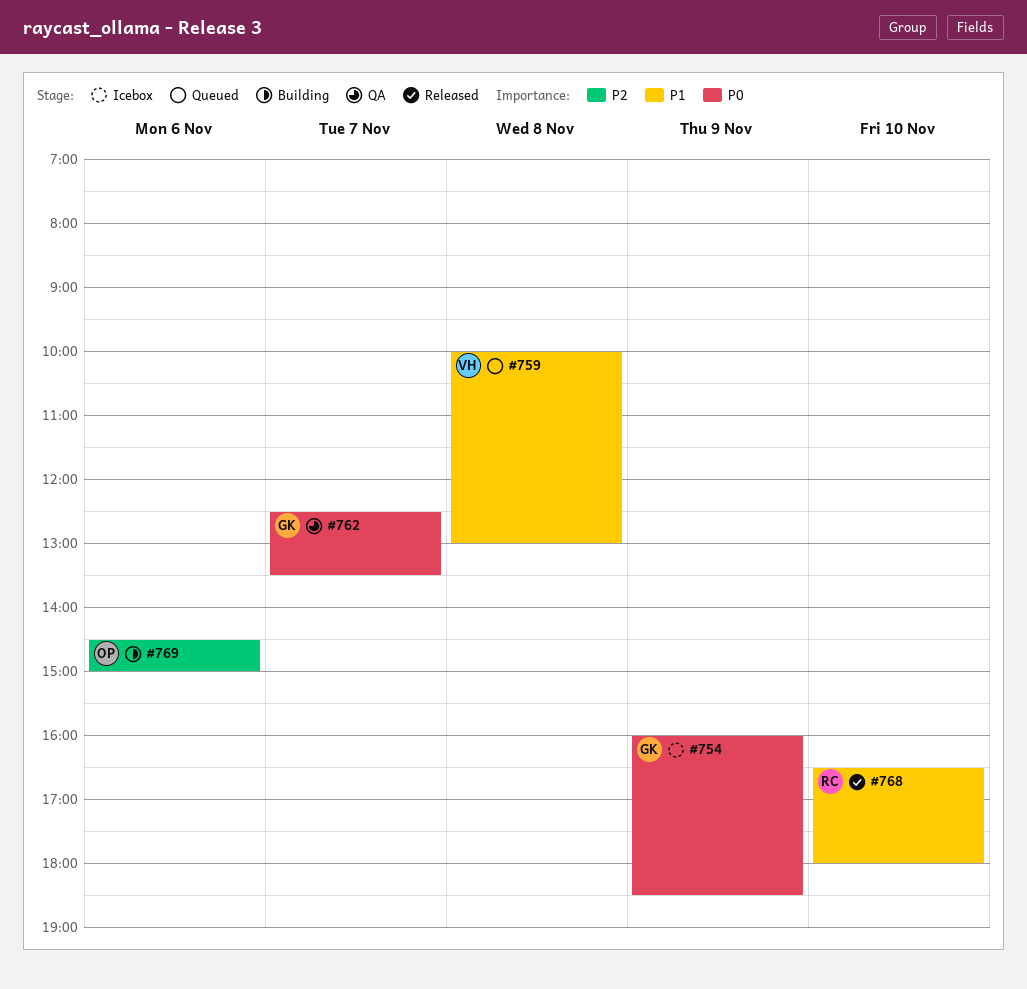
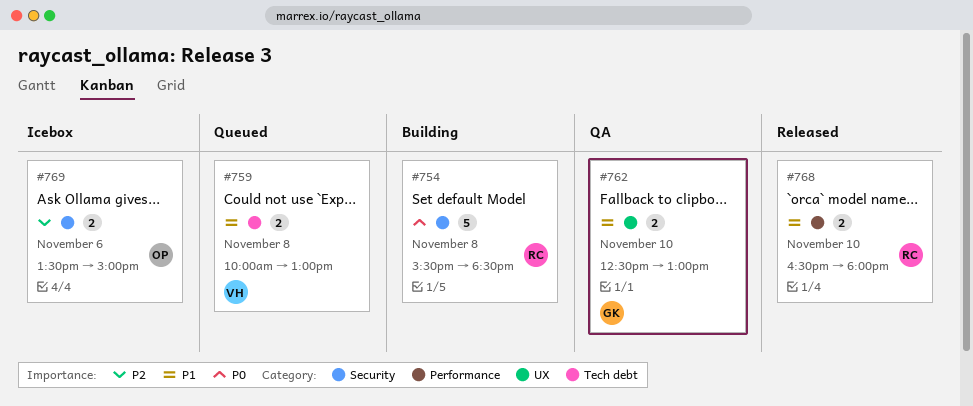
#754, status: Icebox -> Building
#754, owner: GK -> RC
#754, day: Nov 9 -> Nov 8
#754, begins: 16:00 -> 15:30
#762, priority: P0 -> P1
#762, day: Nov 7 -> Nov 10
#762, ends: 13:30 -> 13:00
#769, status: Building -> Icebox
#769, begins: 14:30 -> 13:30

